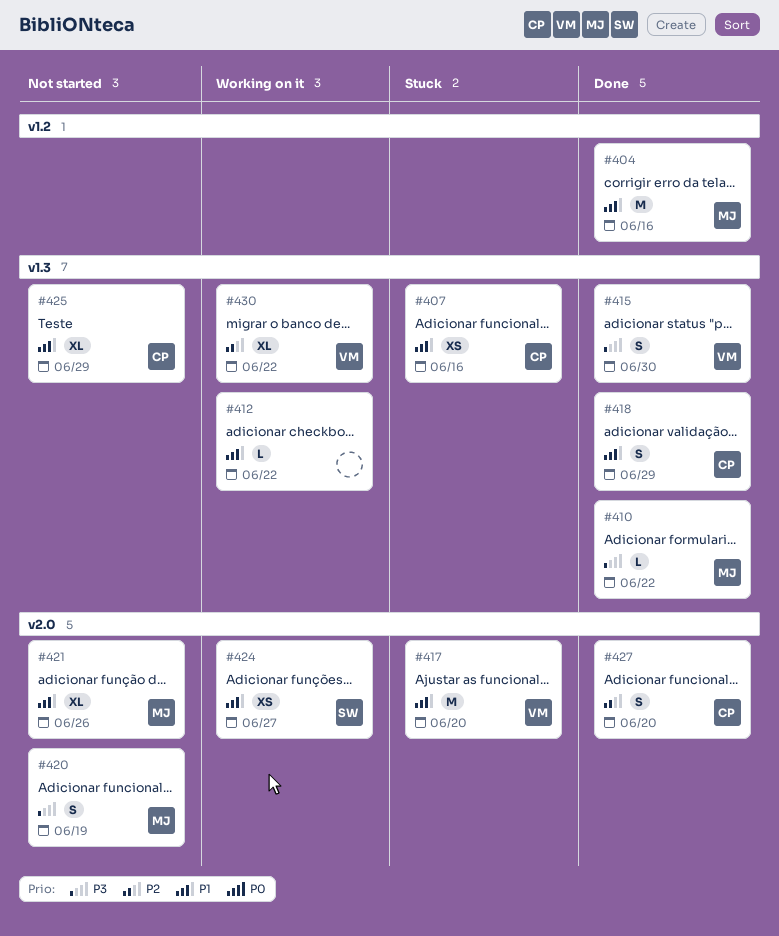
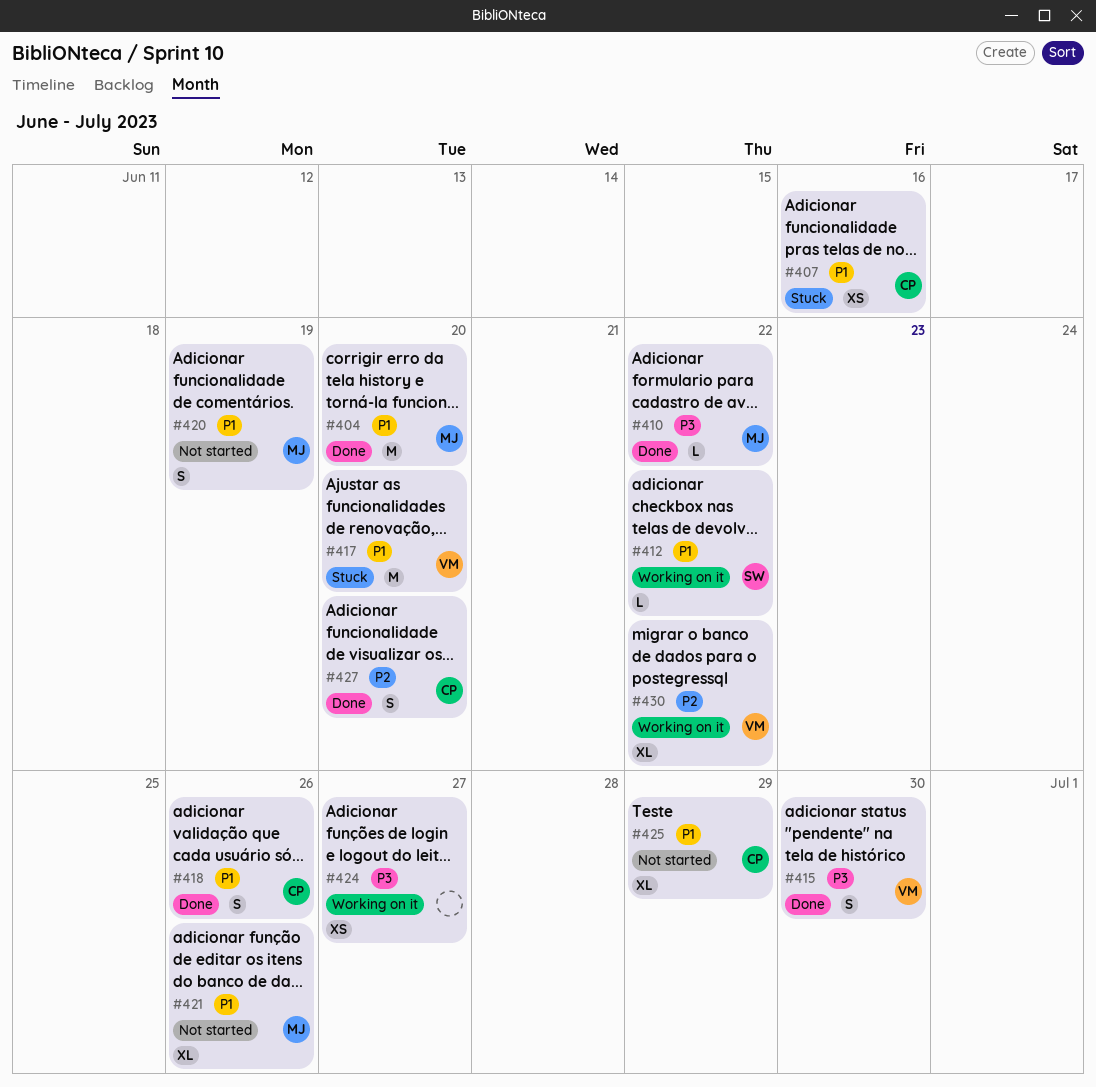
#404, due: Jun 16 -> Jun 20
#412, owner: none -> SW
#418, due: Jun 29 -> Jun 26
#420, priority: P3 -> P1
#424, owner: SW -> none
#424, priority: P1 -> P3

